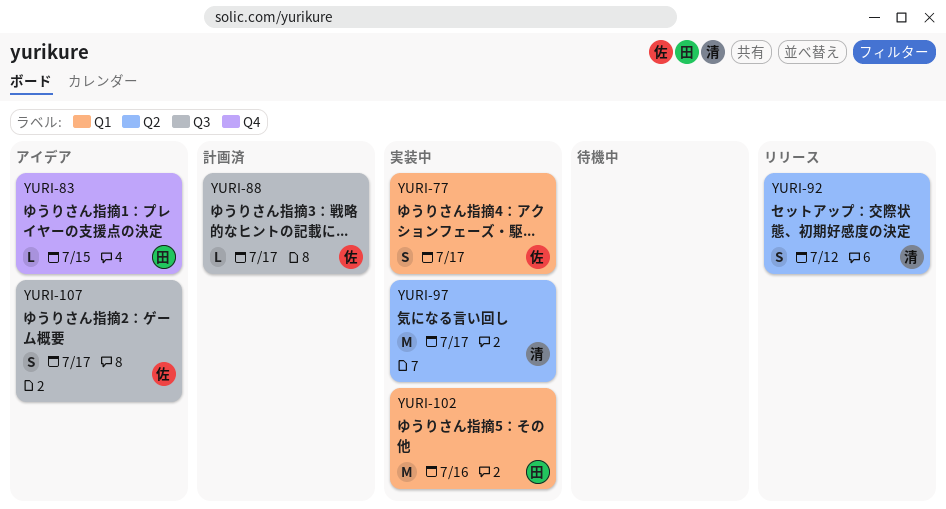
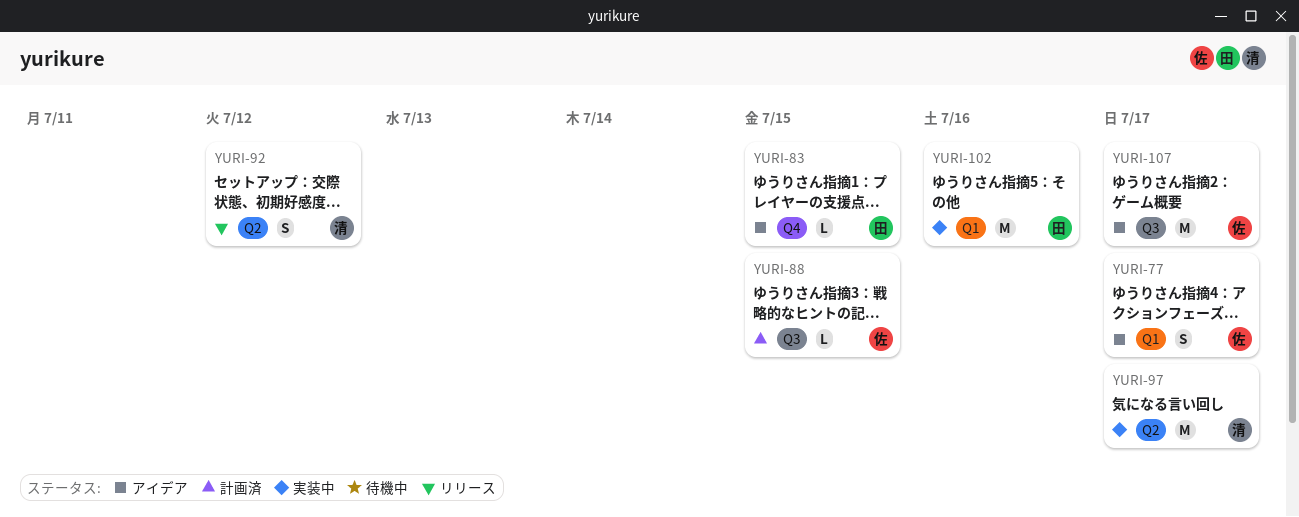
YURI-77, status: 実装中 -> アイデア
YURI-88, due: Jul 17 -> Jul 15
YURI-107, estimate: S -> M

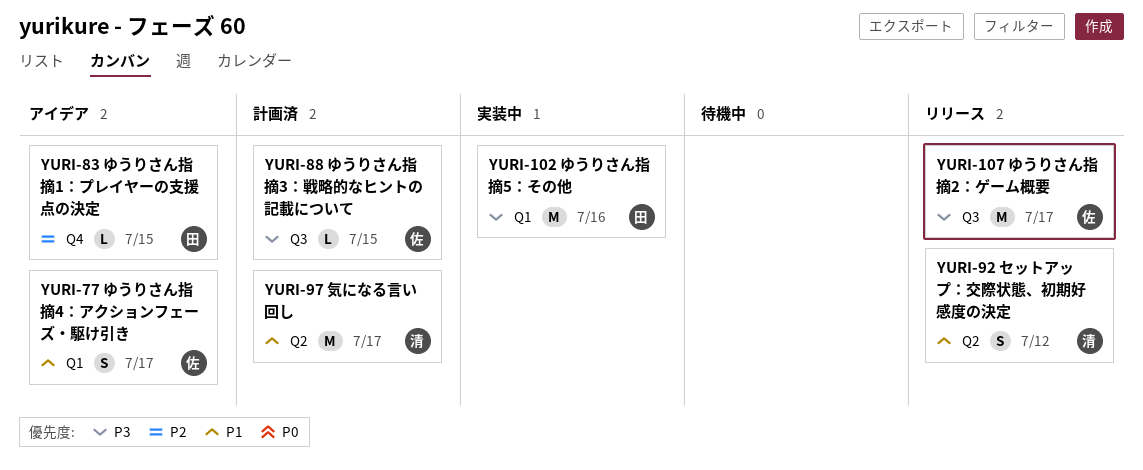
YURI-97, status: 実装中 -> 計画済
YURI-107, status: アイデア -> リリース

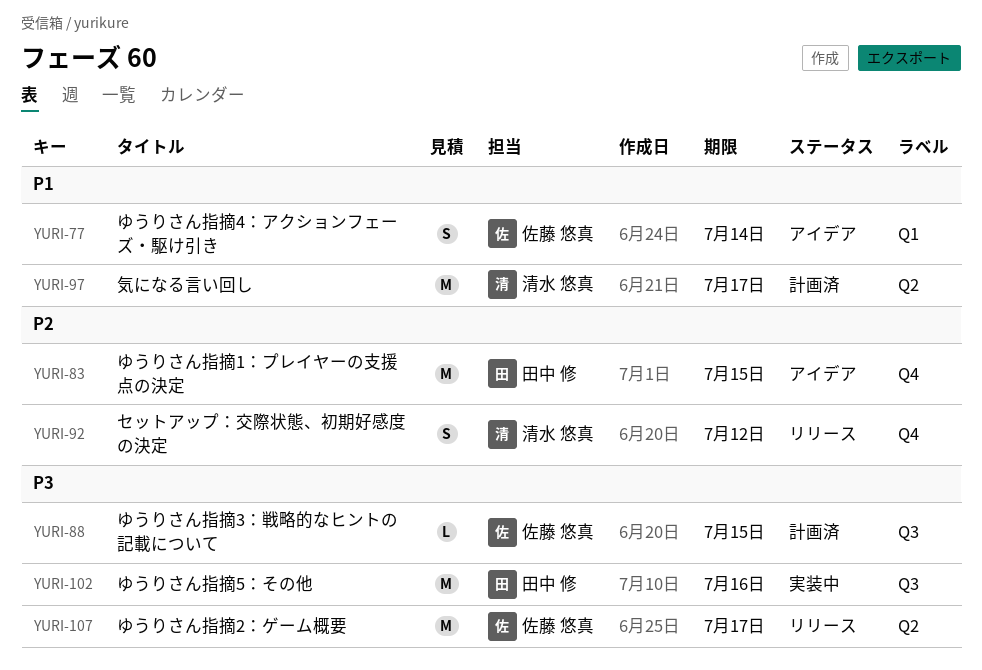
YURI-77, due: Jul 17 -> Jul 14
YURI-83, estimate: L -> M
YURI-92, priority: P1 -> P2
YURI-92, label: Q2 -> Q4
YURI-102, label: Q1 -> Q3
YURI-107, label: Q3 -> Q2

